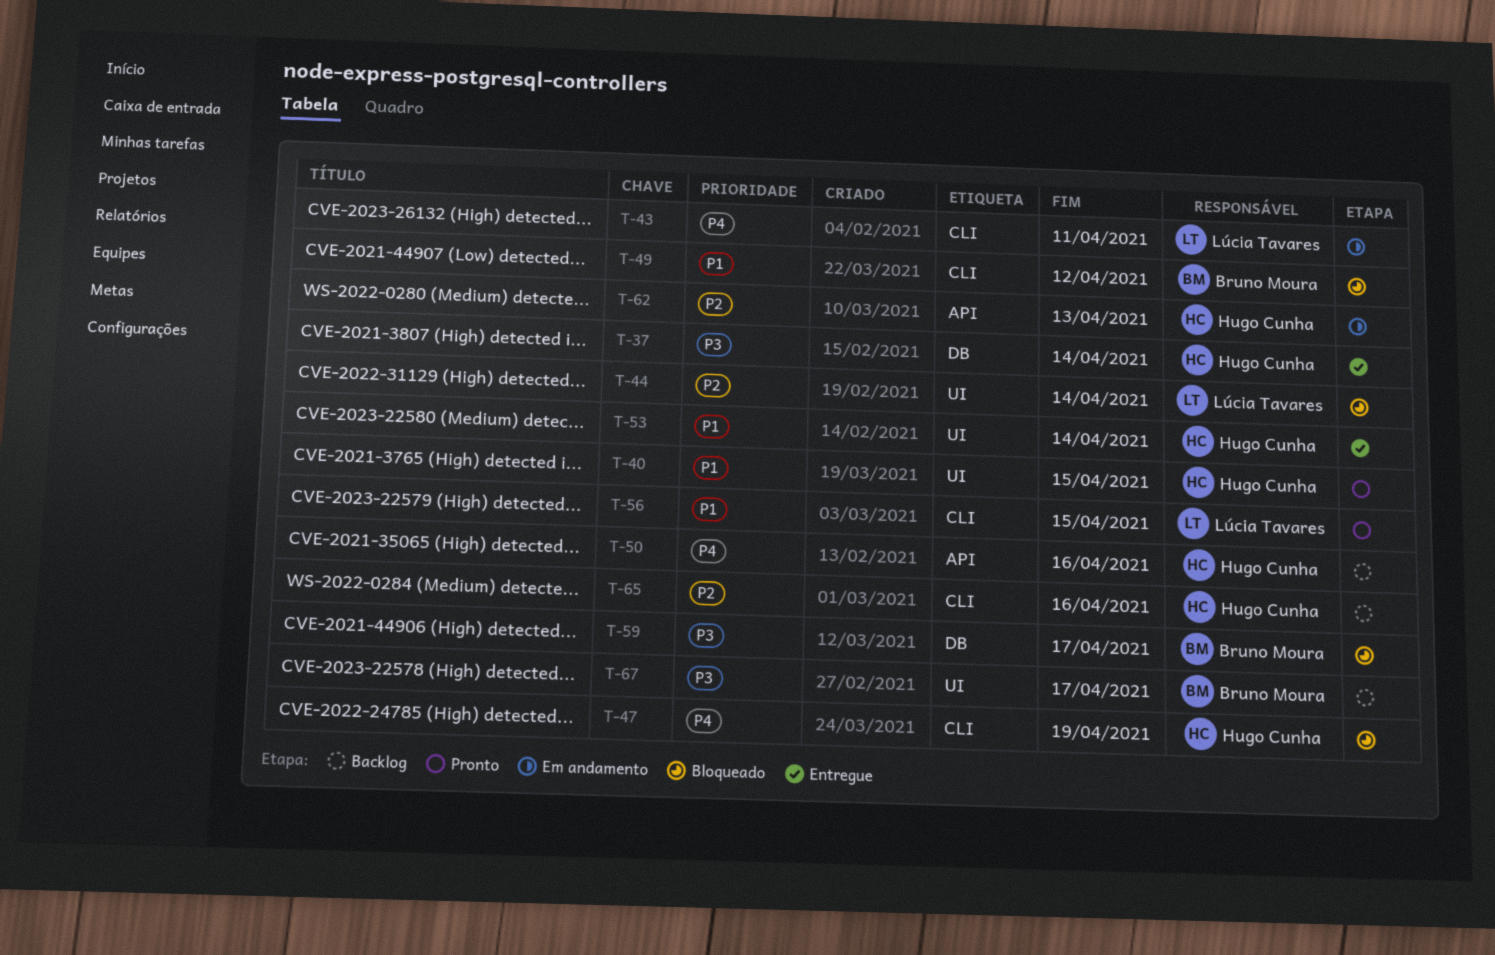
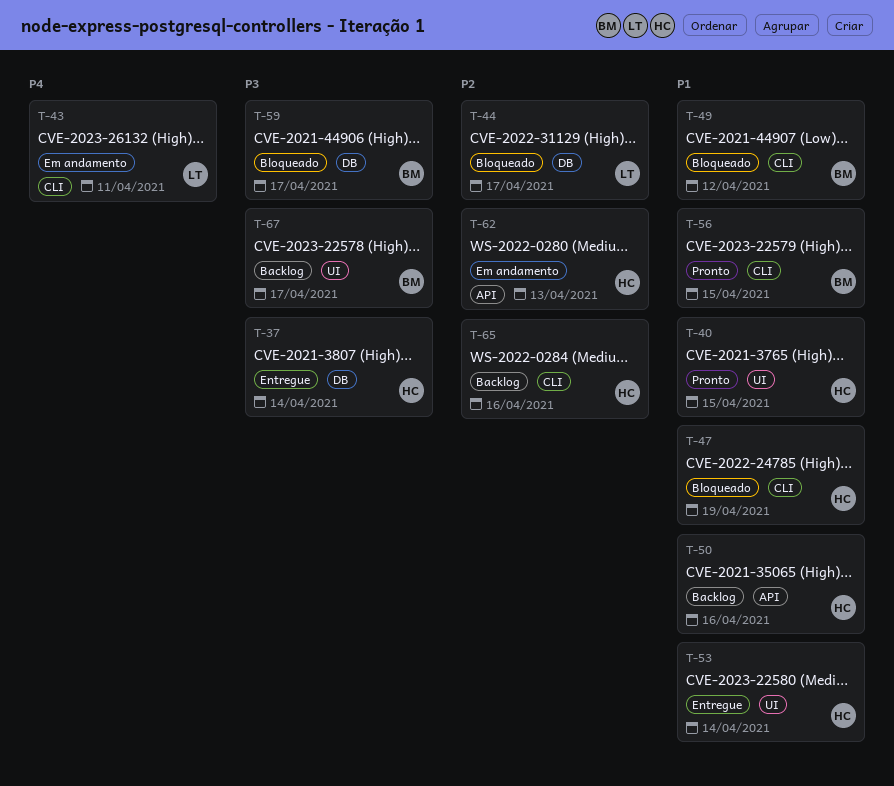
T-44, label: UI -> DB
T-44, due: Apr 14 -> Apr 17
T-47, priority: P4 -> P1
T-50, priority: P4 -> P1
T-56, owner: Lúcia Tavares -> Bruno Moura

